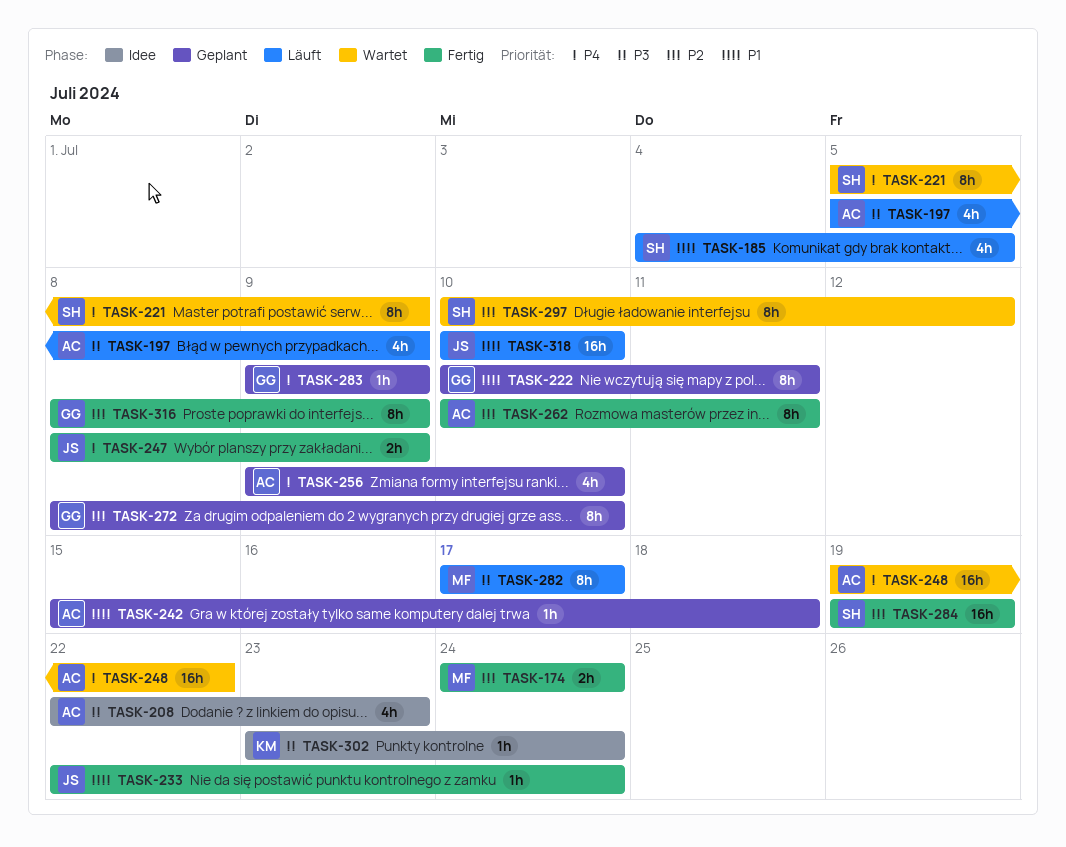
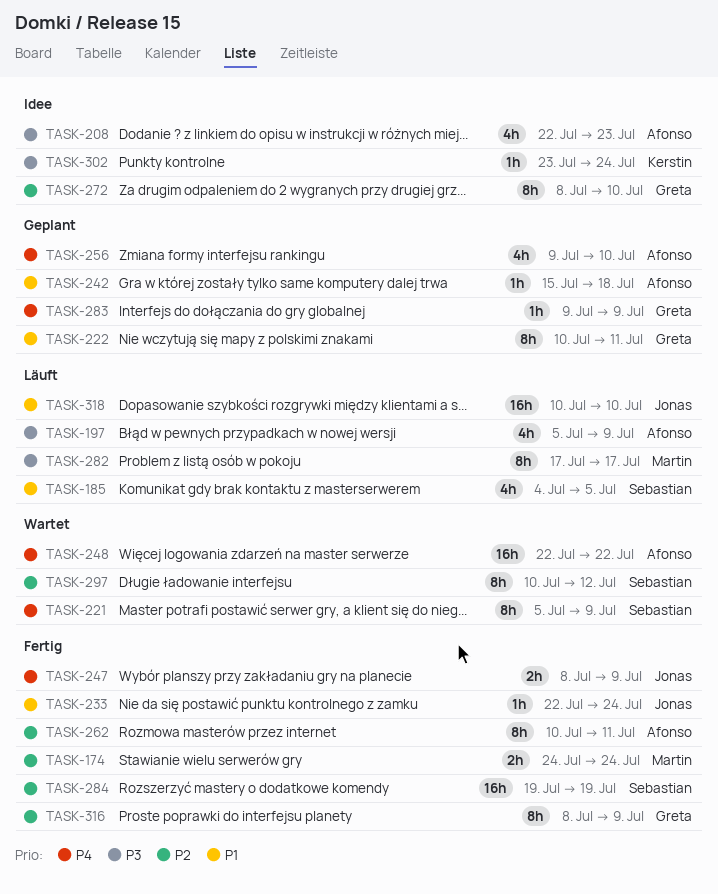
TASK-248, start: Jul 19 -> Jul 22
TASK-272, status: Geplant -> Idee

